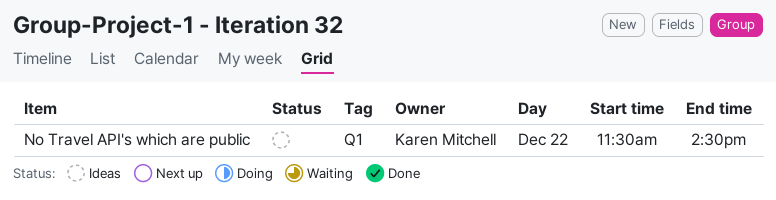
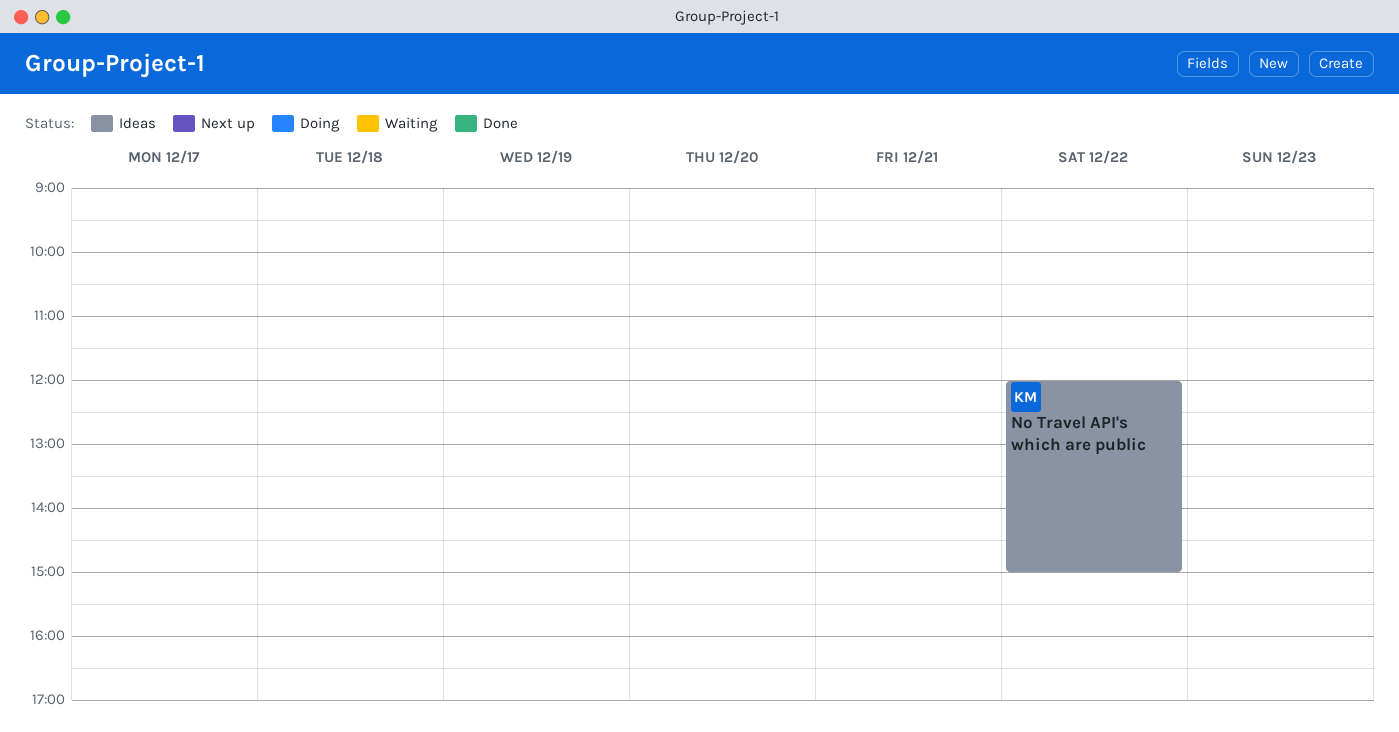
No Travel API's which are public, begins: 11:30 -> 12:00
No Travel API's which are public, ends: 14:30 -> 15:00

